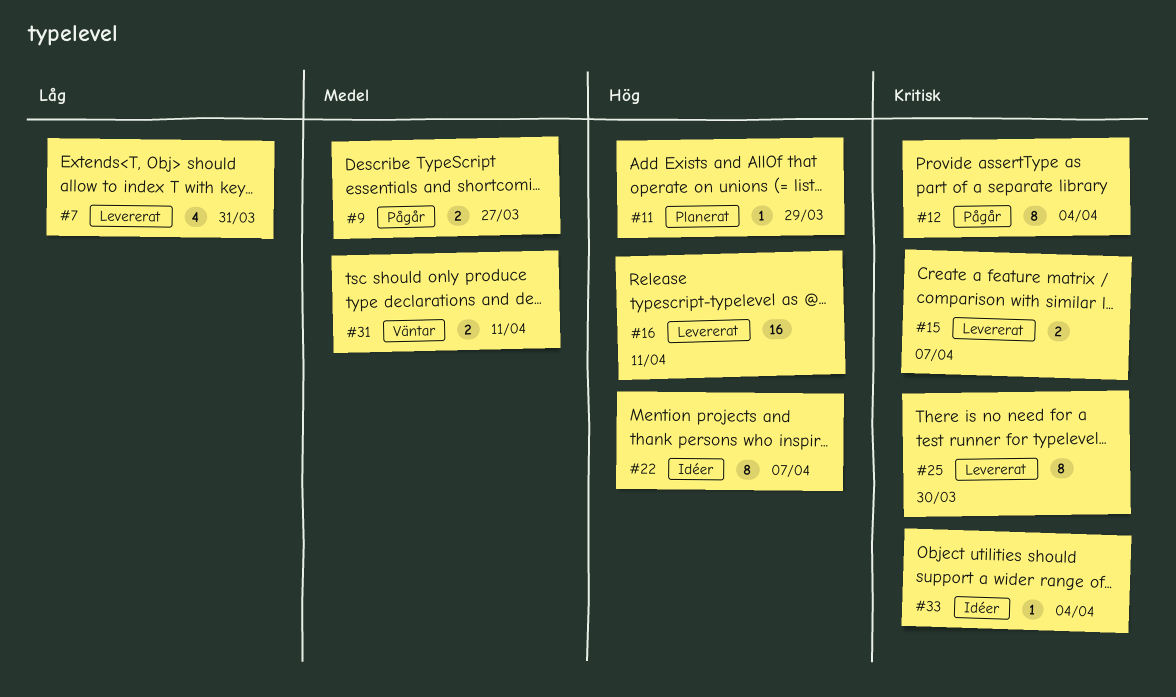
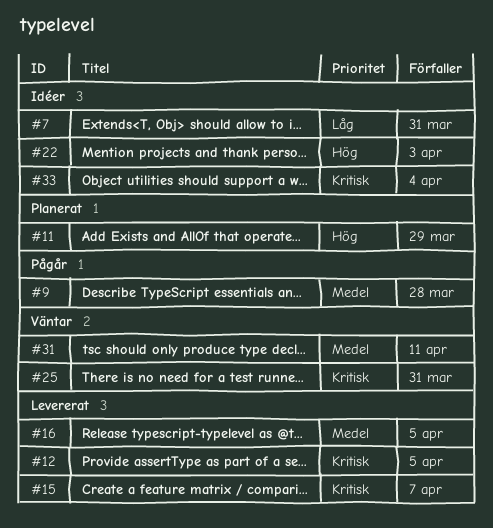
#7, status: Levererat -> Idéer
#9, due: Mar 27 -> Mar 28
#12, status: Pågår -> Levererat
#12, due: Apr 4 -> Apr 5
#16, priority: Hög -> Medel
#16, due: Apr 11 -> Apr 5
#22, due: Apr 7 -> Apr 3
#25, status: Levererat -> Väntar
#25, due: Mar 30 -> Mar 31

